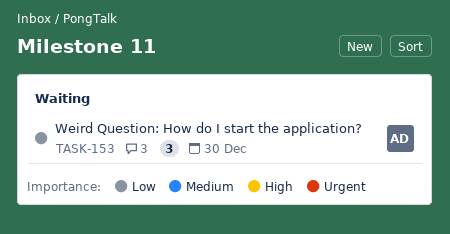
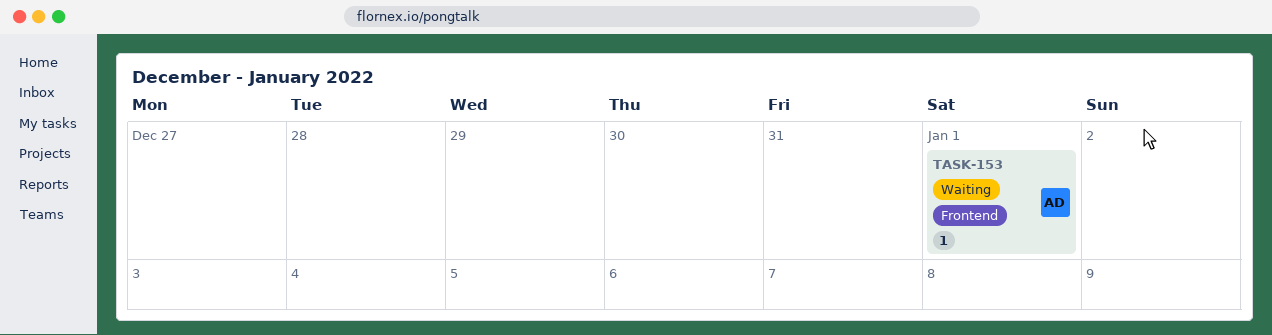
TASK-153, estimate: 3 -> 1
TASK-153, due: Dec 30 -> Jan 1

